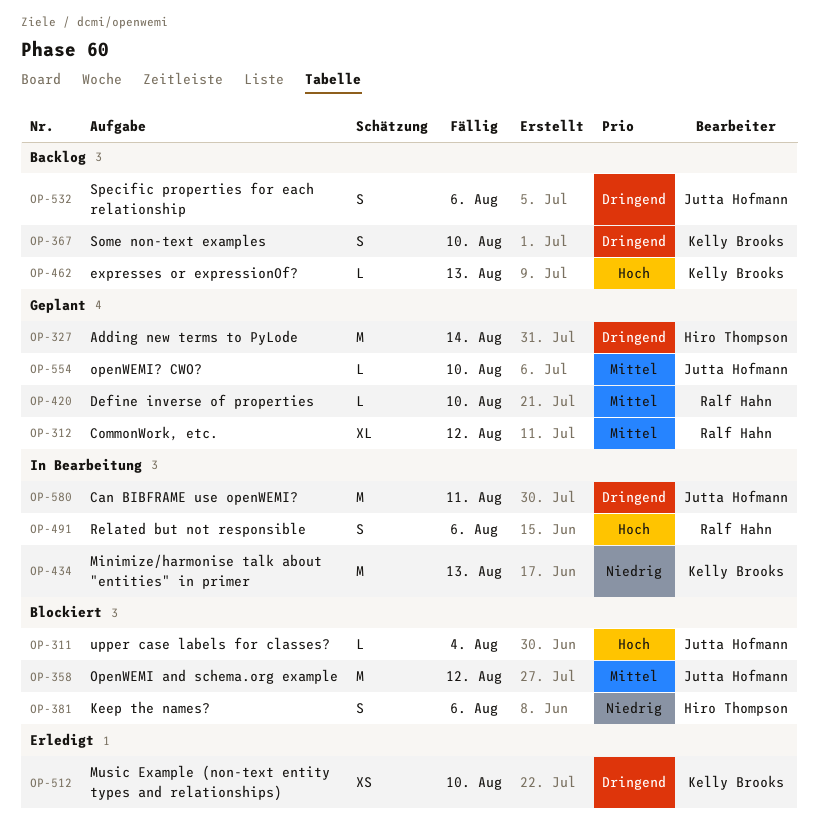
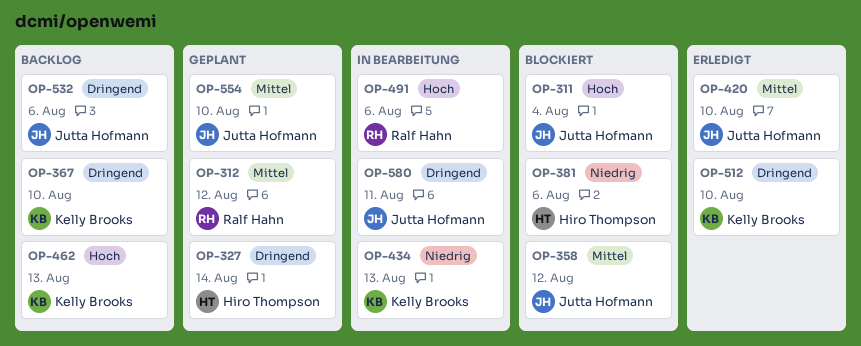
OP-420, status: Geplant -> Erledigt
OP-420, owner: Ralf Hahn -> Jutta Hofmann

